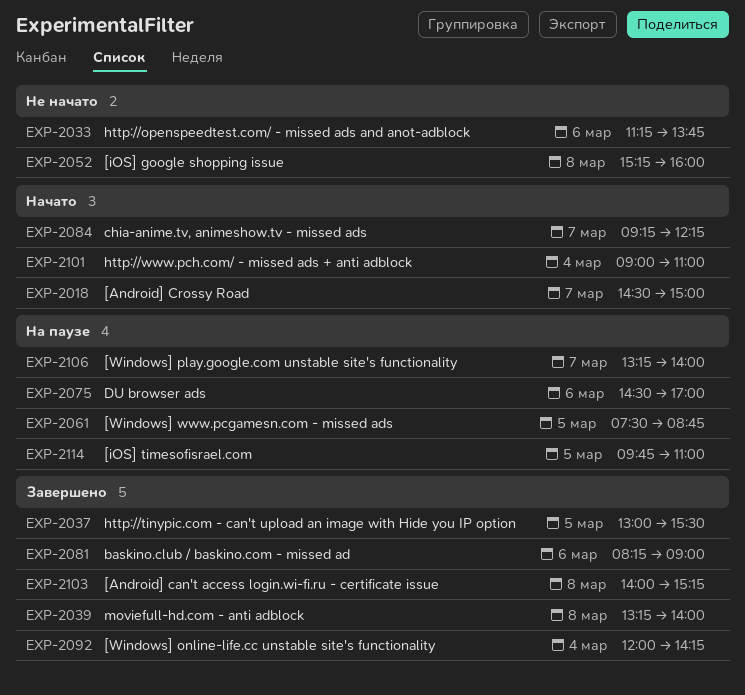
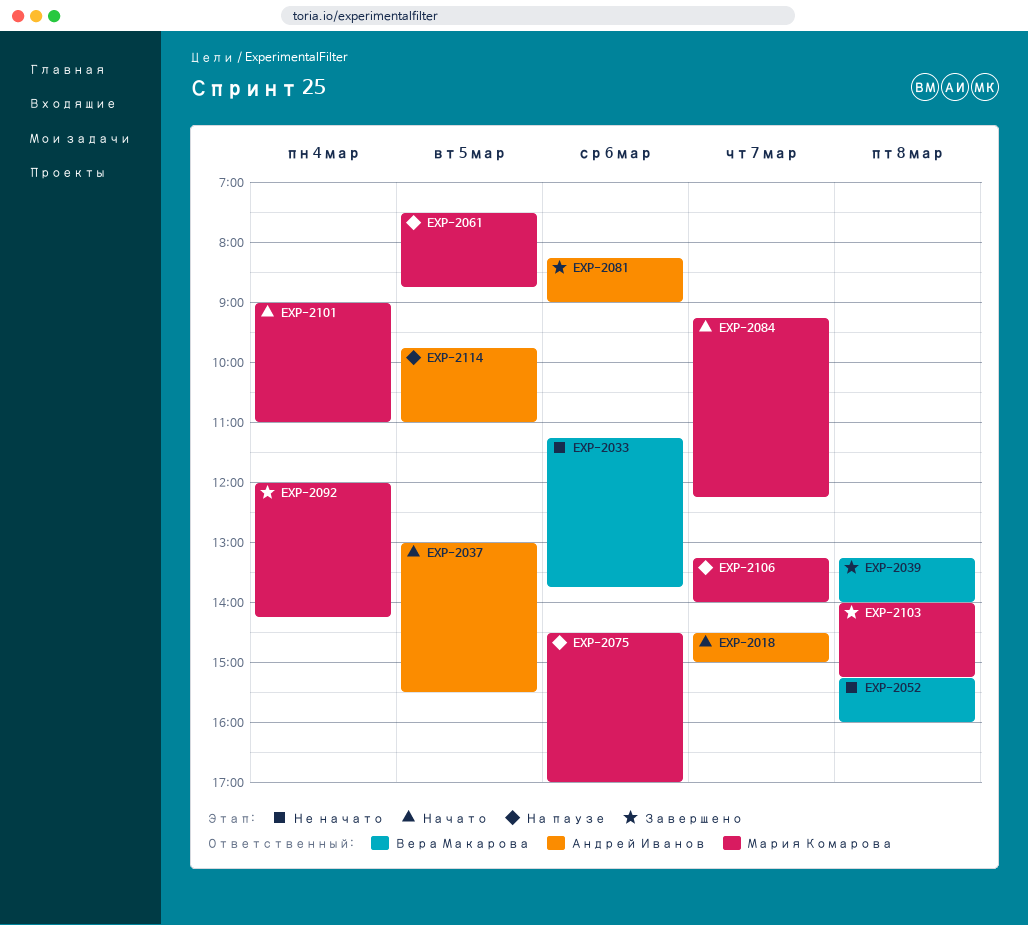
EXP-2037, status: Завершено -> Начато

